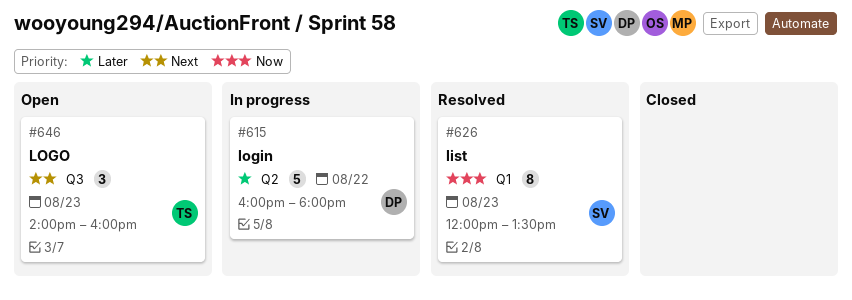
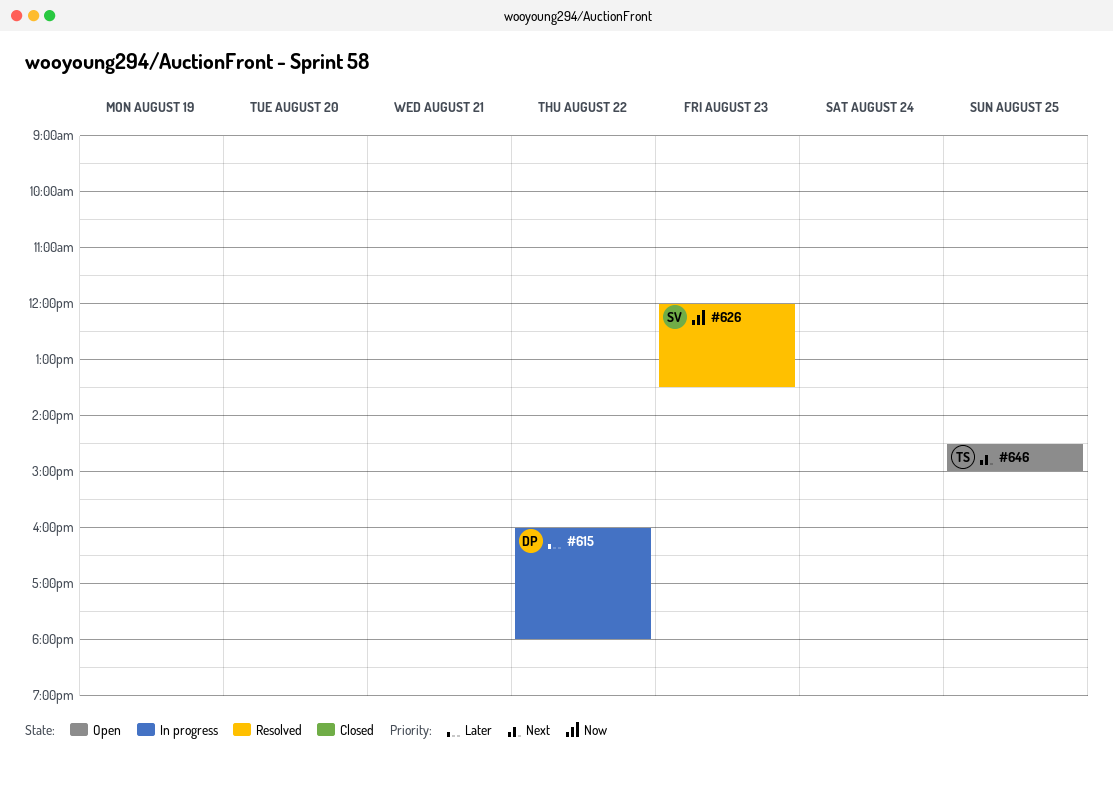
#646, day: Aug 23 -> Aug 25
#646, begins: 14:00 -> 14:30
#646, ends: 16:00 -> 15:00

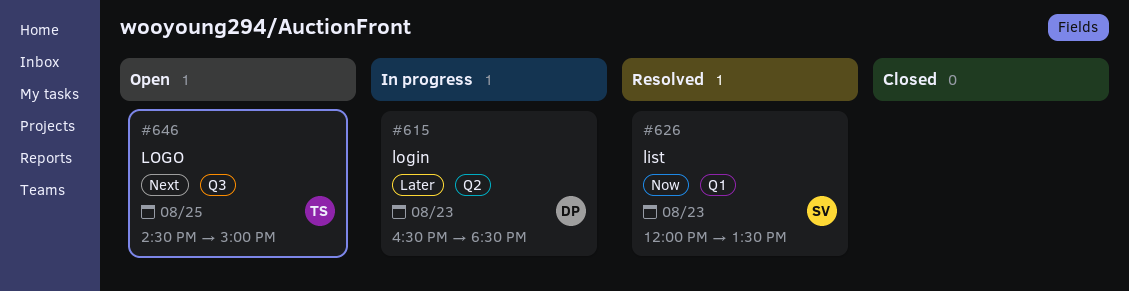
#615, day: Aug 22 -> Aug 23
#615, begins: 16:00 -> 16:30
#615, ends: 18:00 -> 18:30

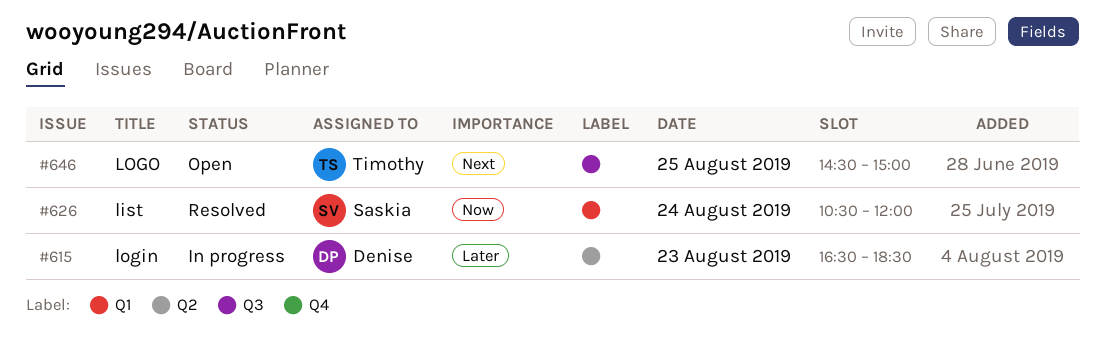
#626, day: Aug 23 -> Aug 24
#626, begins: 12:00 -> 10:30
#626, ends: 13:30 -> 12:00

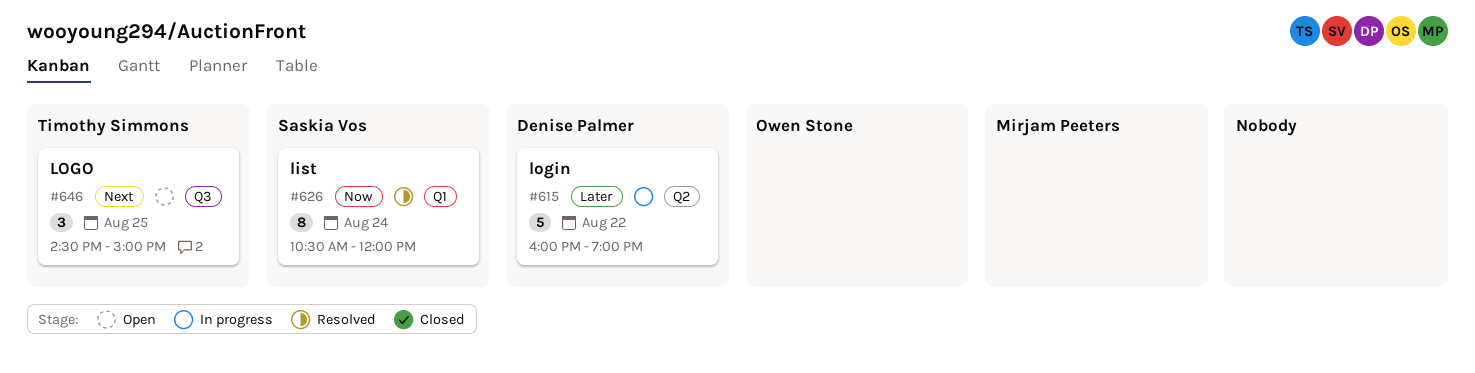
#615, day: Aug 23 -> Aug 22
#615, begins: 16:30 -> 16:00
#615, ends: 18:30 -> 19:00

